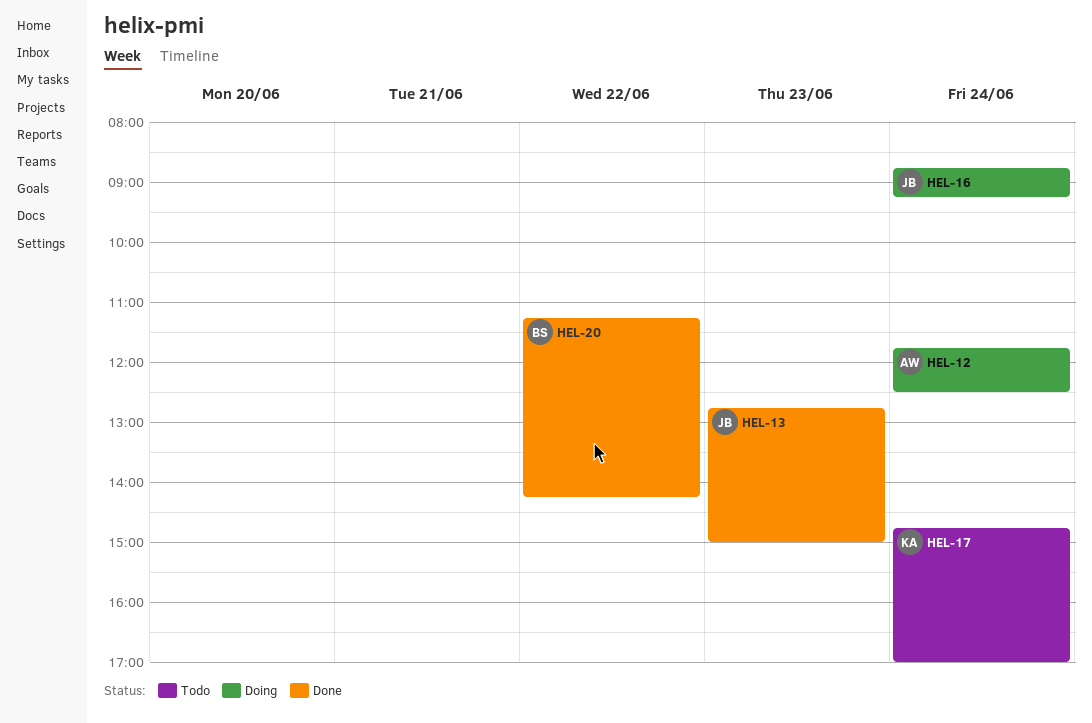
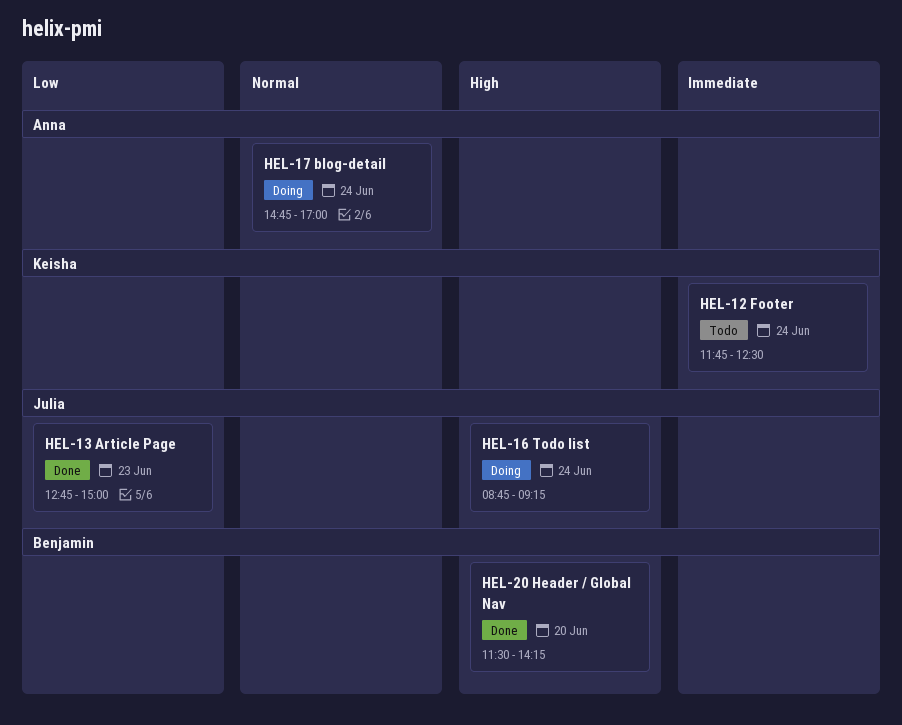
HEL-12, status: Doing -> Todo
HEL-12, owner: Anna -> Keisha
HEL-17, status: Todo -> Doing
HEL-17, owner: Keisha -> Anna
HEL-20, day: Jun 22 -> Jun 20
HEL-20, begins: 11:15 -> 11:30

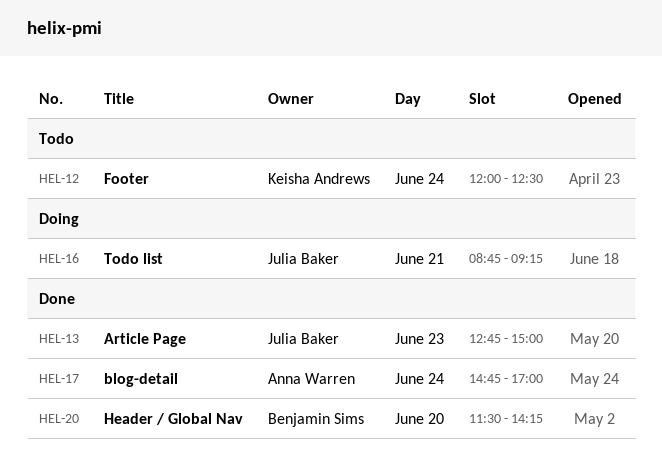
HEL-12, begins: 11:45 -> 12:00
HEL-16, day: Jun 24 -> Jun 21
HEL-17, status: Doing -> Done

